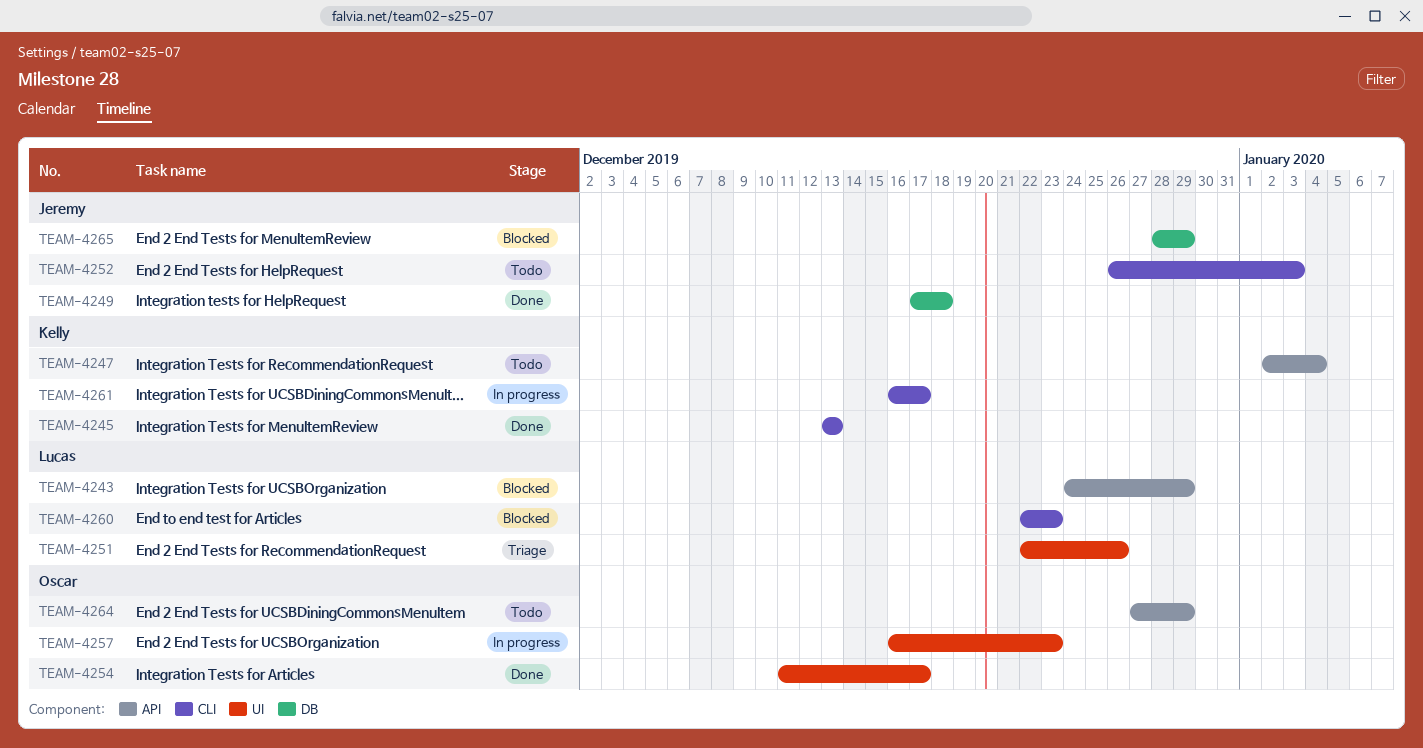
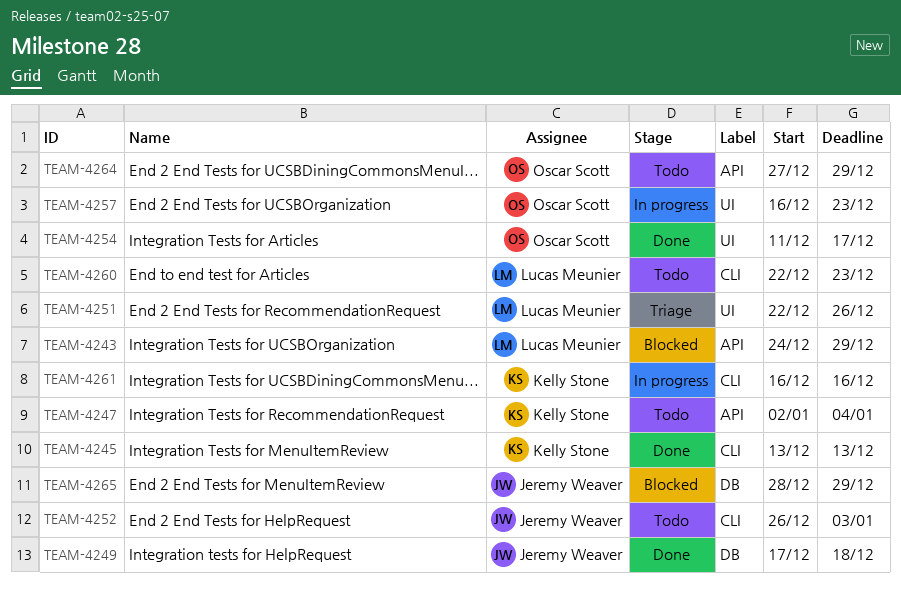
TEAM-4260, status: Blocked -> Todo
TEAM-4261, due: Dec 17 -> Dec 16

